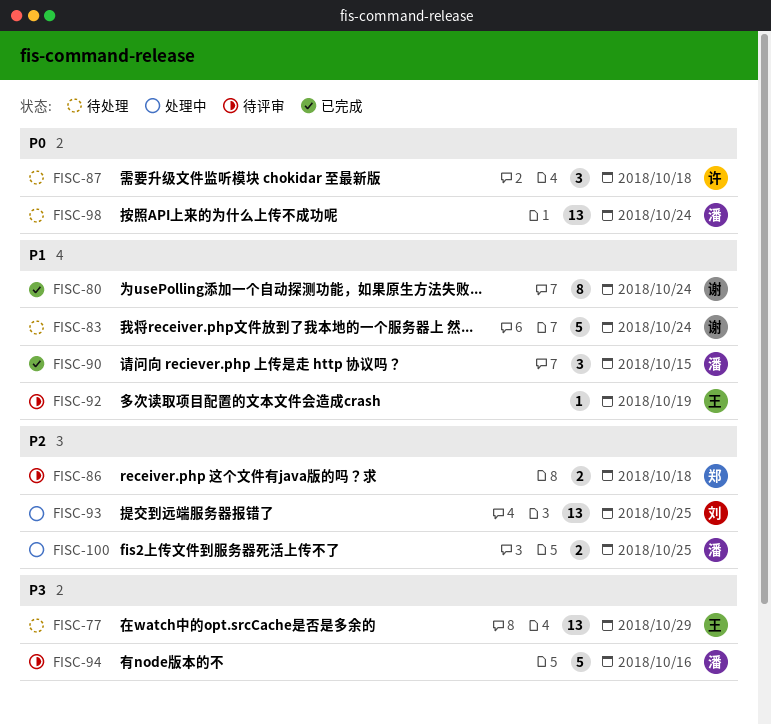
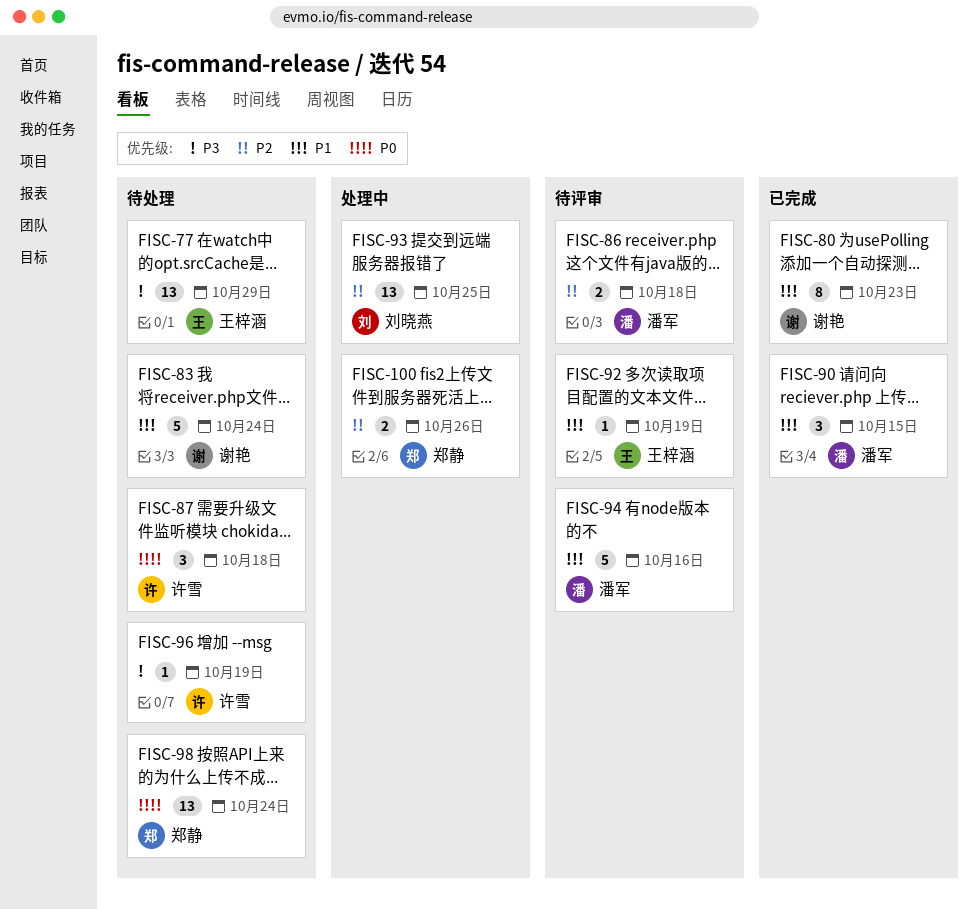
FISC-80, due: Oct 24 -> Oct 23
FISC-86, owner: 郑静 -> 潘军
FISC-94, priority: P3 -> P1
FISC-96: none -> present
FISC-98, owner: 潘军 -> 郑静
FISC-100, owner: 潘军 -> 郑静
FISC-100, due: Oct 25 -> Oct 26

